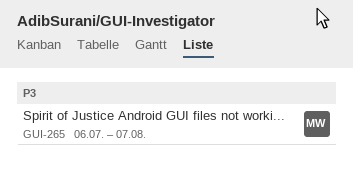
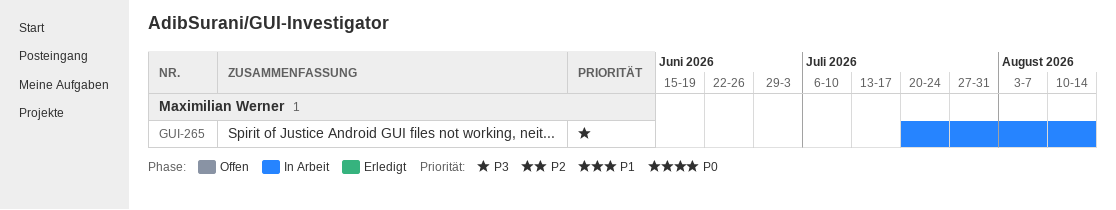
GUI-265, start: Jul 6 -> Jul 20
GUI-265, due: Aug 7 -> Aug 14

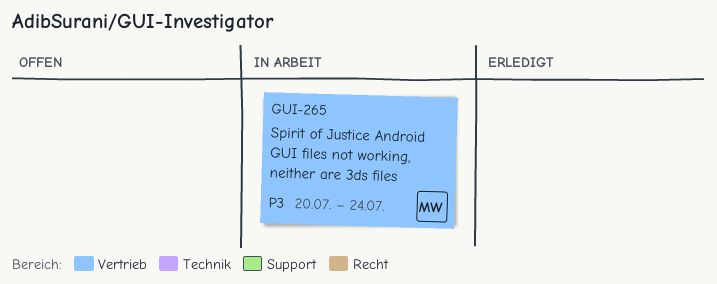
GUI-265, due: Aug 14 -> Jul 24

